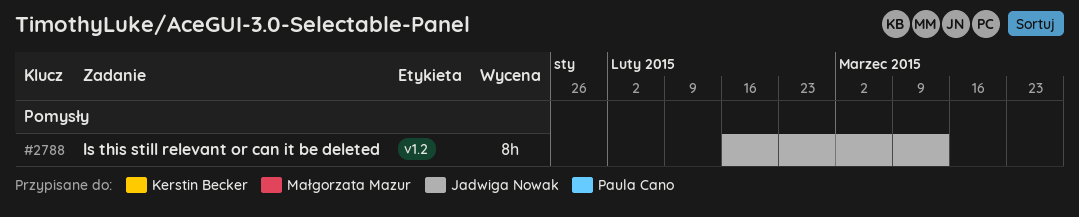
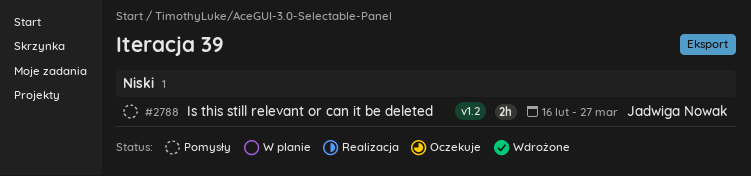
#2788, estimate: 8h -> 2h
#2788, due: Mar 13 -> Mar 27

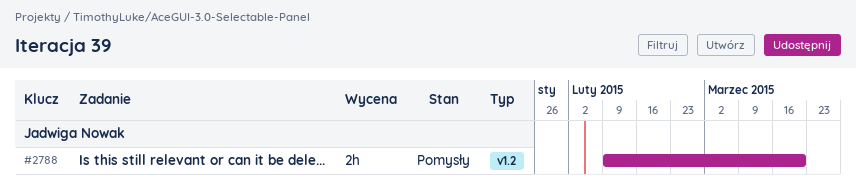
#2788, start: Feb 16 -> Feb 9
#2788, due: Mar 27 -> Mar 20

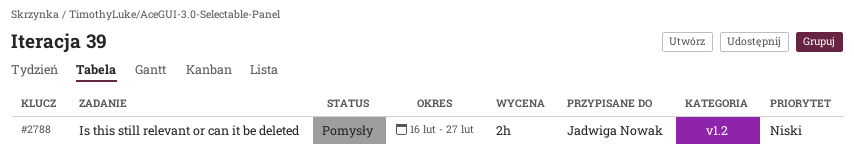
#2788, start: Feb 9 -> Feb 16
#2788, due: Mar 20 -> Feb 27

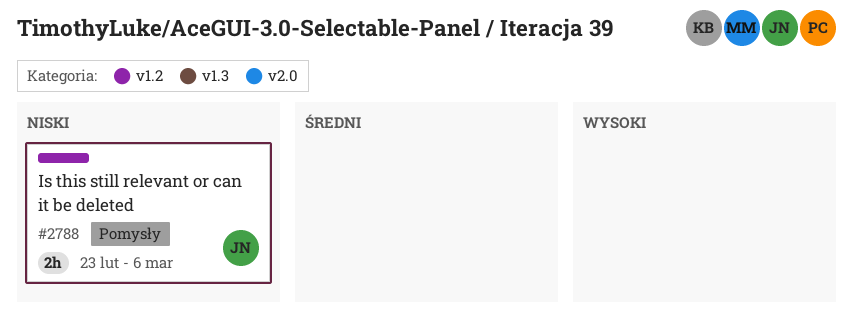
#2788, start: Feb 16 -> Feb 23
#2788, due: Feb 27 -> Mar 6

